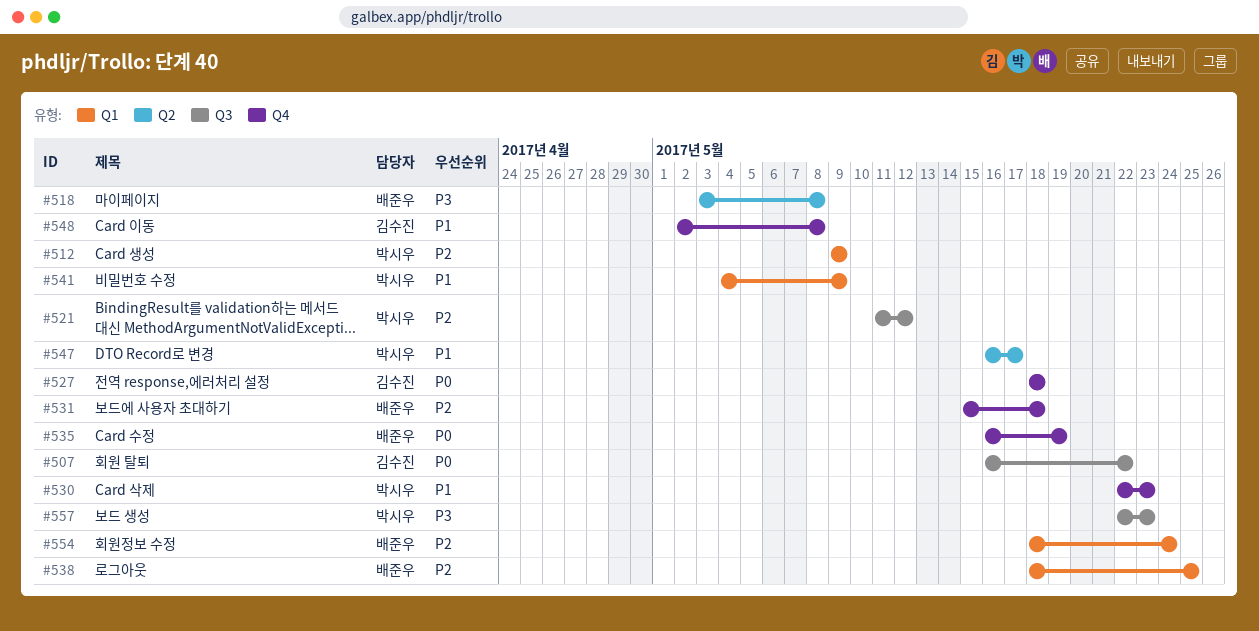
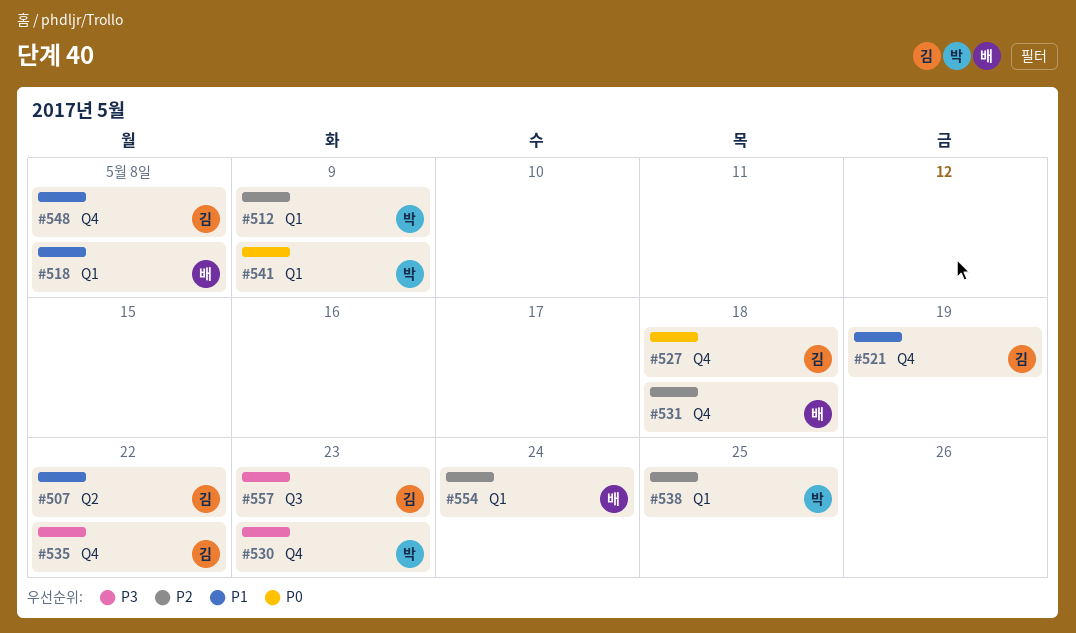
#507, priority: P0 -> P1
#507, label: Q3 -> Q2
#518, priority: P3 -> P1
#518, label: Q2 -> Q1
#521, owner: 박시우 -> 김수진
#521, priority: P2 -> P1
#521, label: Q3 -> Q4
#521, due: May 12 -> May 19
#530, priority: P1 -> P3
#535, owner: 배준우 -> 김수진
#535, priority: P0 -> P3
#535, due: May 19 -> May 22
#538, owner: 배준우 -> 박시우
#541, priority: P1 -> P0
#547: present -> none
#557, owner: 박시우 -> 김수진

